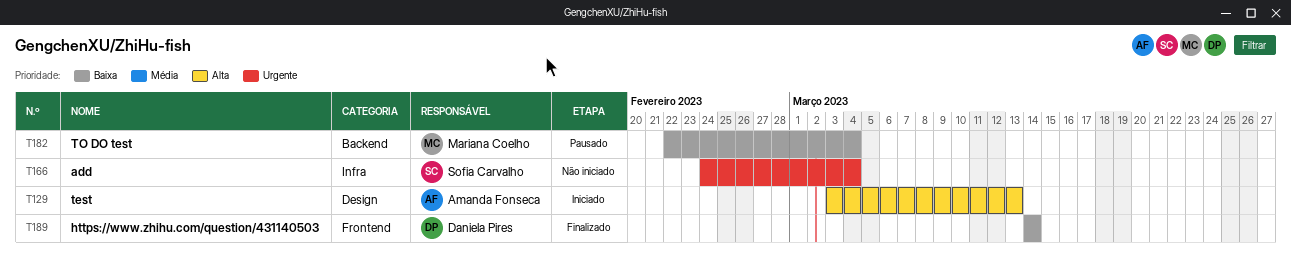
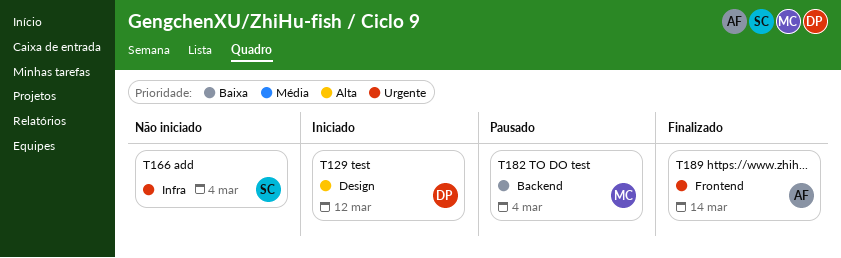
T129, owner: Amanda Fonseca -> Daniela Pires
T129, due: Mar 13 -> Mar 12
T189, owner: Daniela Pires -> Amanda Fonseca
T189, priority: Baixa -> Urgente

